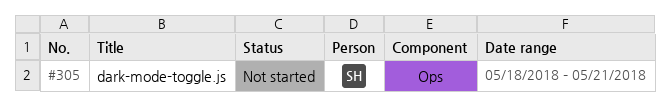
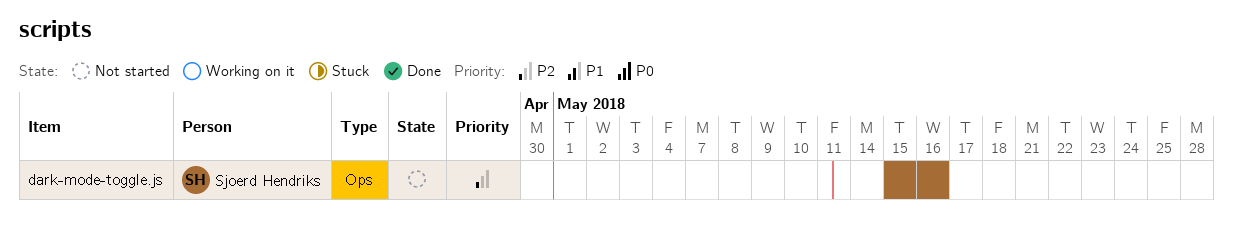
dark-mode-toggle.js, start: May 18 -> May 15
dark-mode-toggle.js, due: May 21 -> May 16

